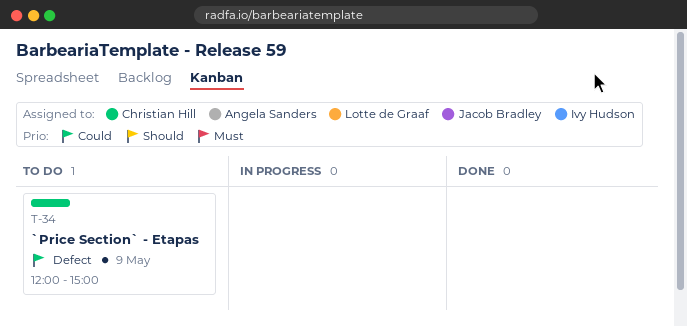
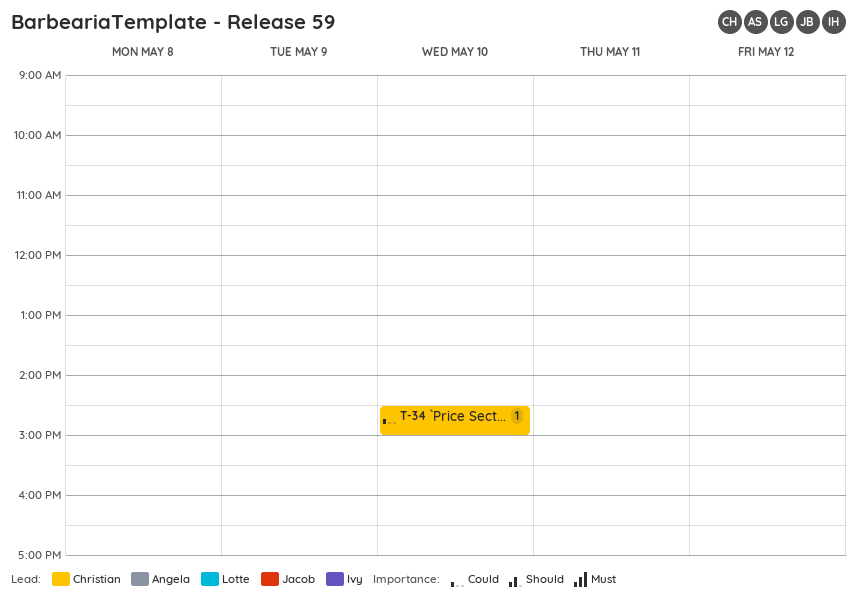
T-34, day: May 9 -> May 10
T-34, begins: 12:00 -> 14:30

